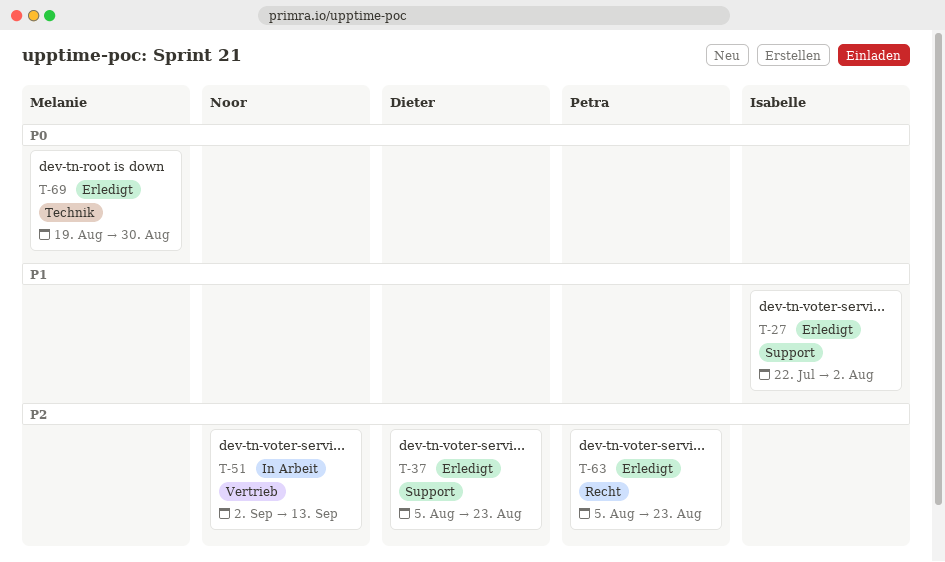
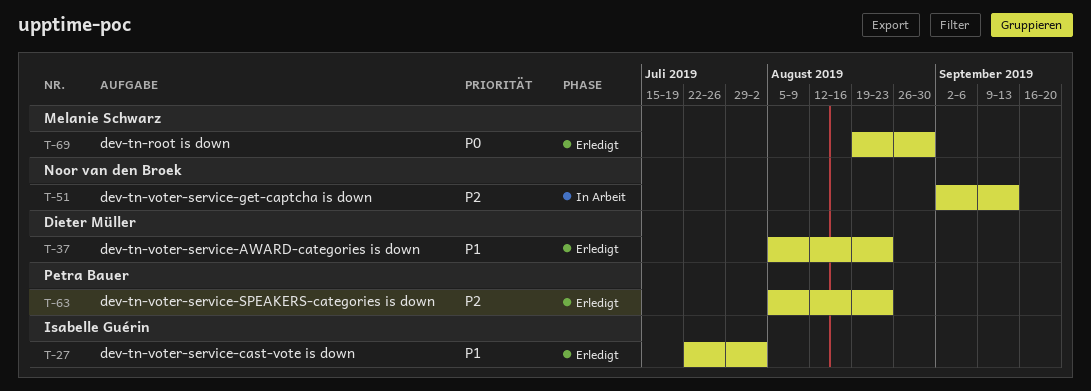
T-37, priority: P2 -> P1

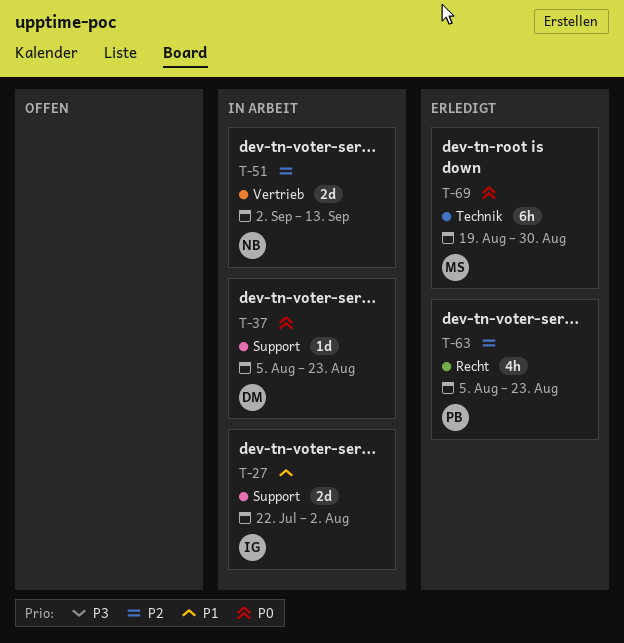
T-27, status: Erledigt -> In Arbeit
T-37, status: Erledigt -> In Arbeit
T-37, priority: P1 -> P0

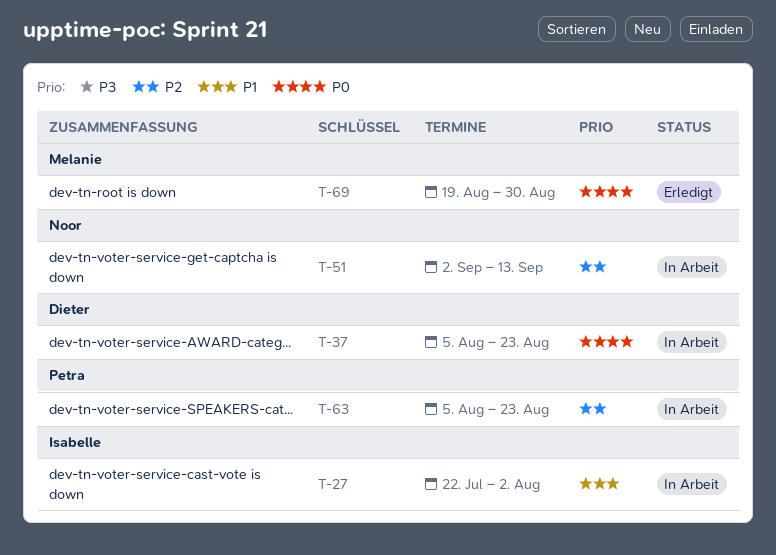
T-63, status: Erledigt -> In Arbeit

